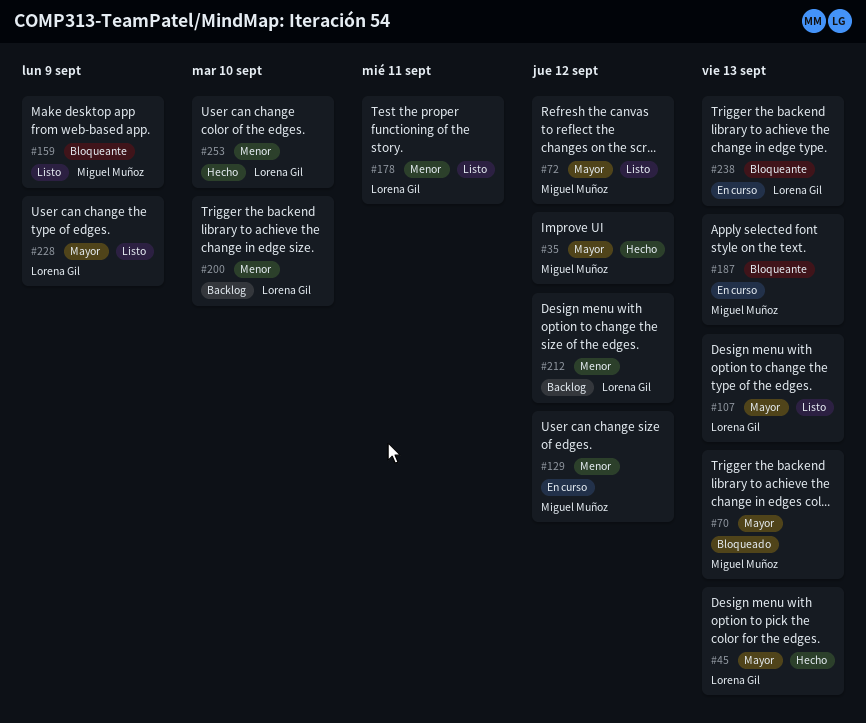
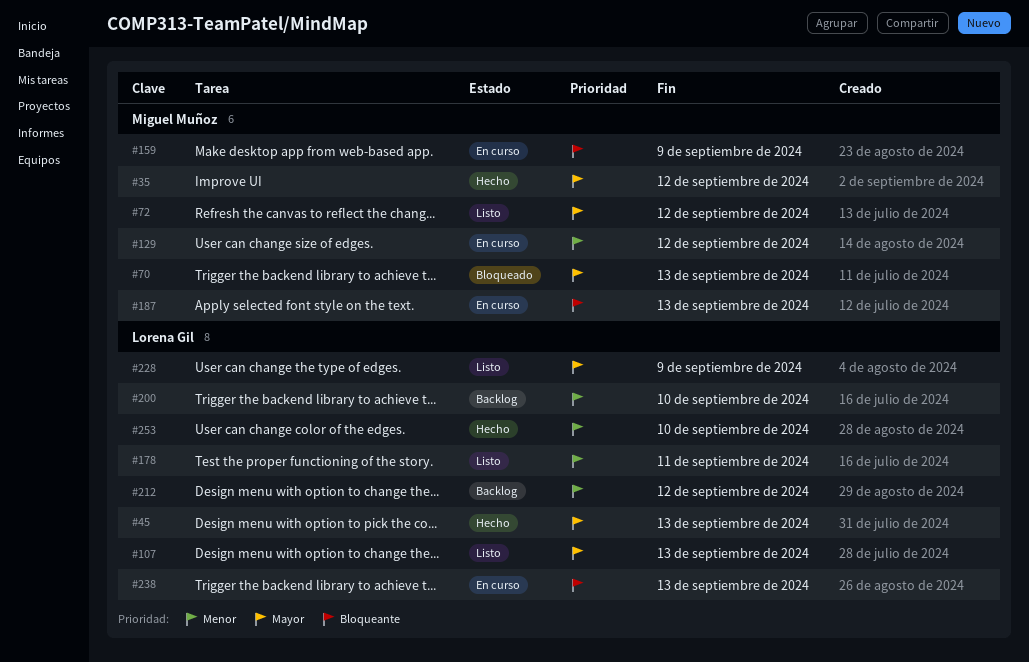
#159, status: Listo -> En curso

